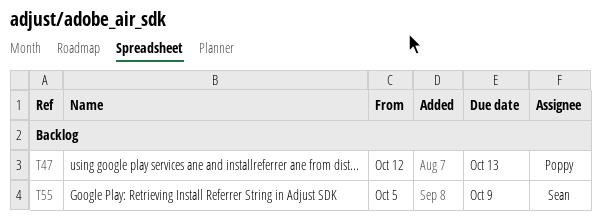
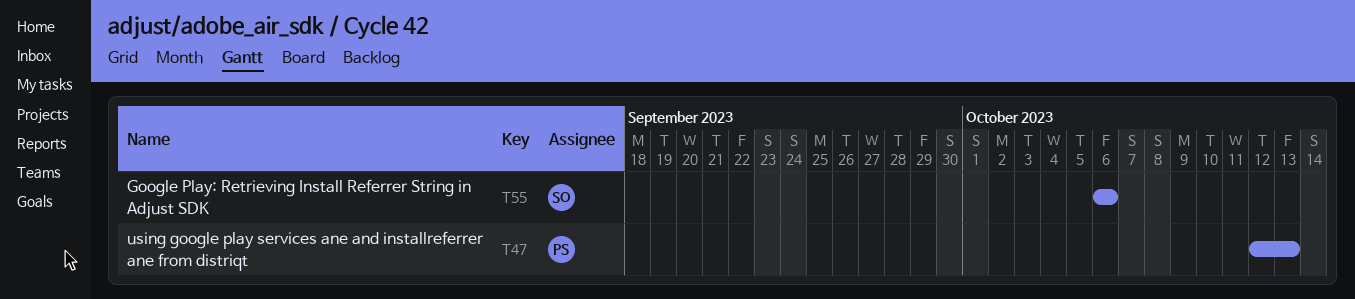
T55, start: Oct 5 -> Oct 6
T55, due: Oct 9 -> Oct 6

